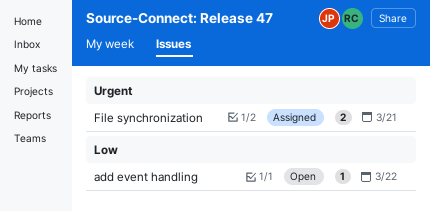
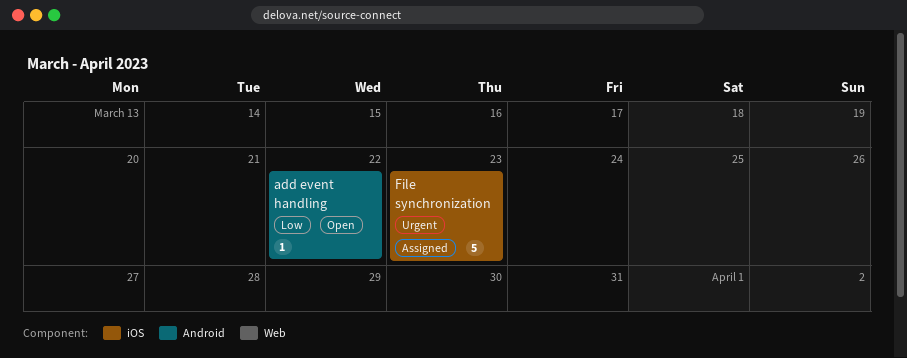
File synchronization, estimate: 2 -> 5
File synchronization, due: Mar 21 -> Mar 23

